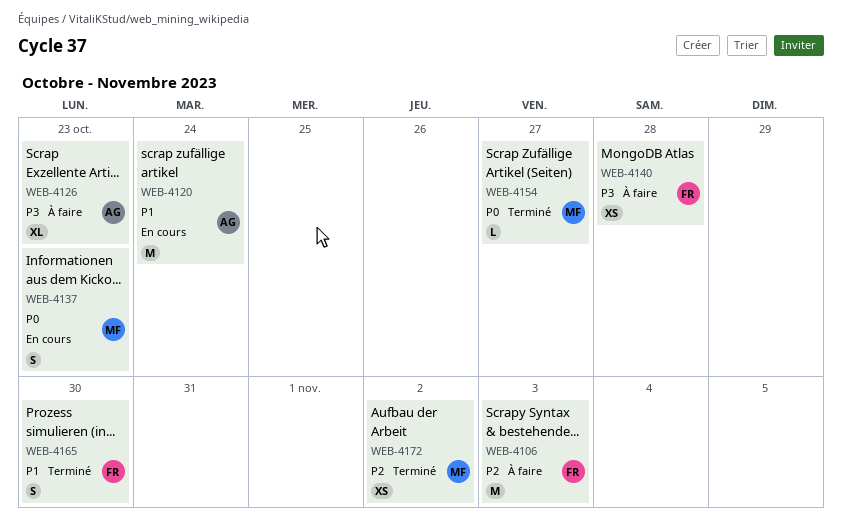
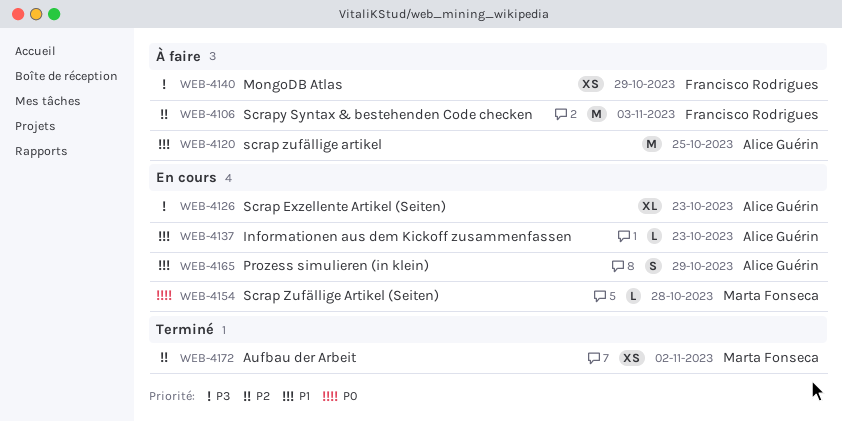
WEB-4120, status: En cours -> À faire
WEB-4120, due: Oct 24 -> Oct 25
WEB-4126, status: À faire -> En cours
WEB-4137, owner: Marta Fonseca -> Alice Guérin
WEB-4137, priority: P0 -> P1
WEB-4137, estimate: S -> L
WEB-4140, due: Oct 28 -> Oct 29
WEB-4154, status: Terminé -> En cours
WEB-4154, due: Oct 27 -> Oct 28
WEB-4165, status: Terminé -> En cours
WEB-4165, owner: Francisco Rodrigues -> Alice Guérin
WEB-4165, due: Oct 30 -> Oct 29

